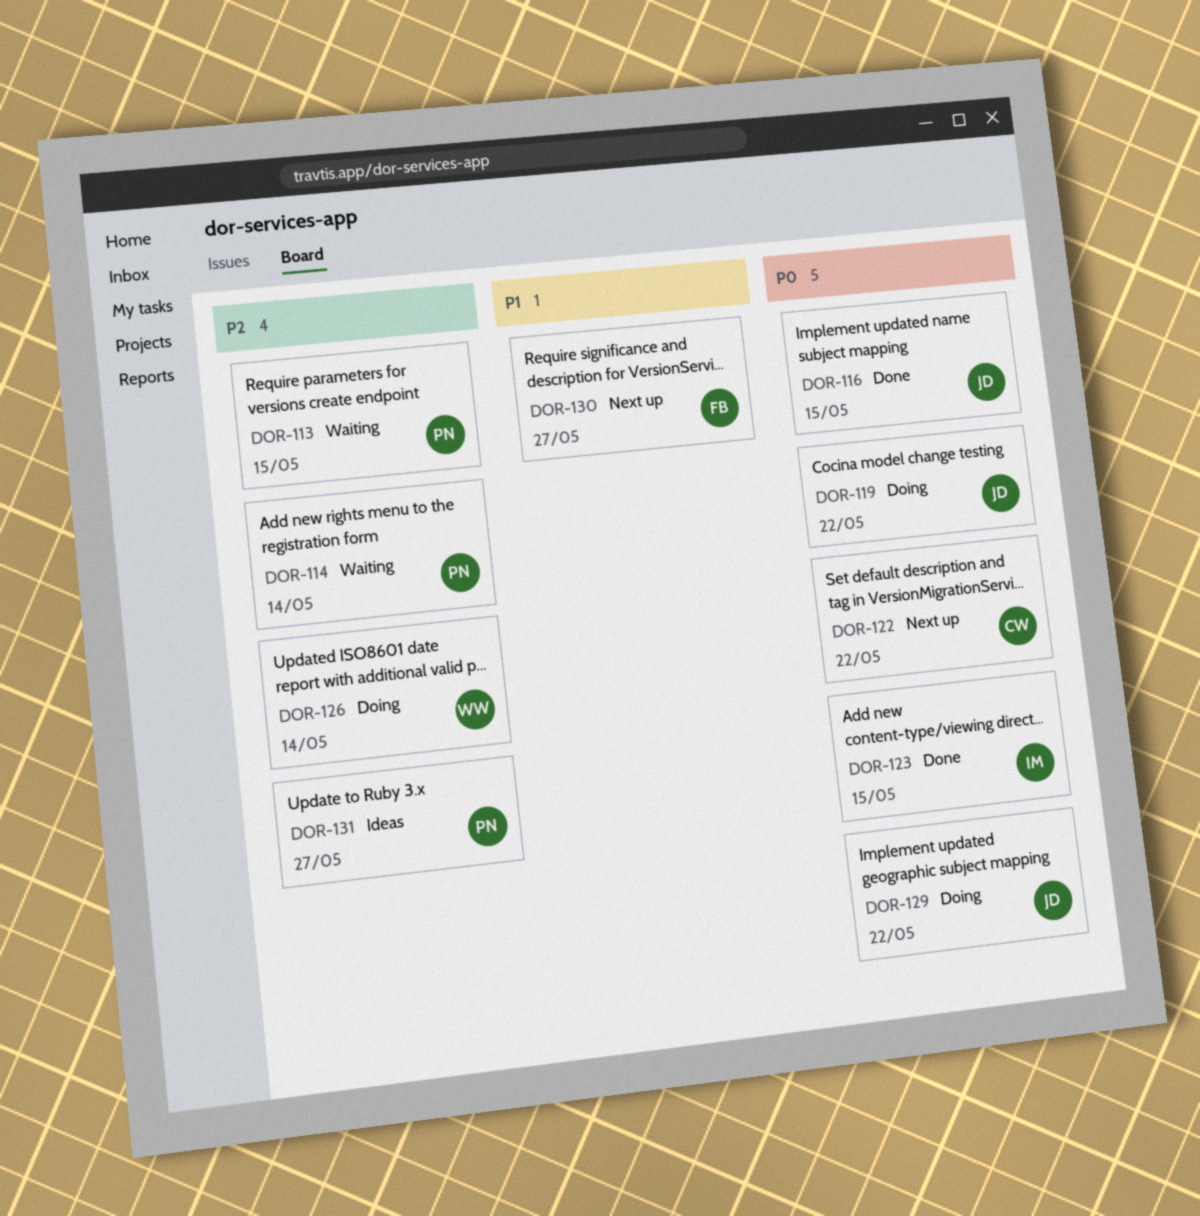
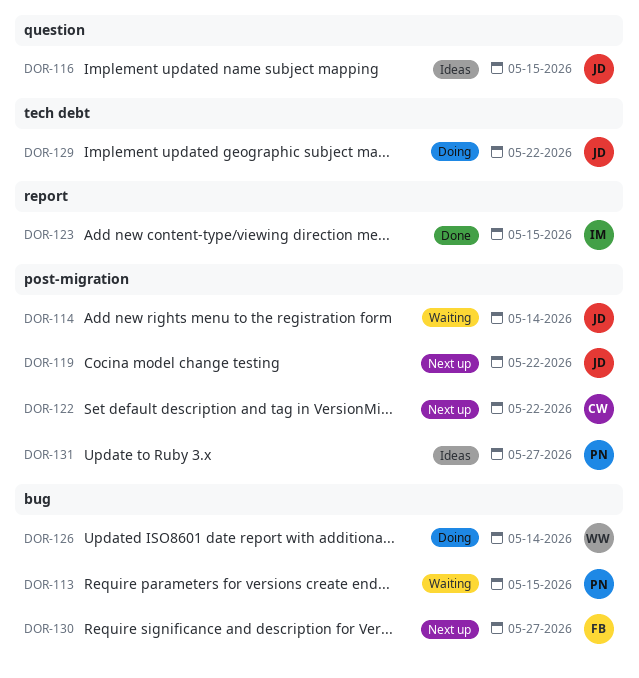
DOR-114, owner: PN -> JD
DOR-116, status: Done -> Ideas
DOR-119, status: Doing -> Next up

